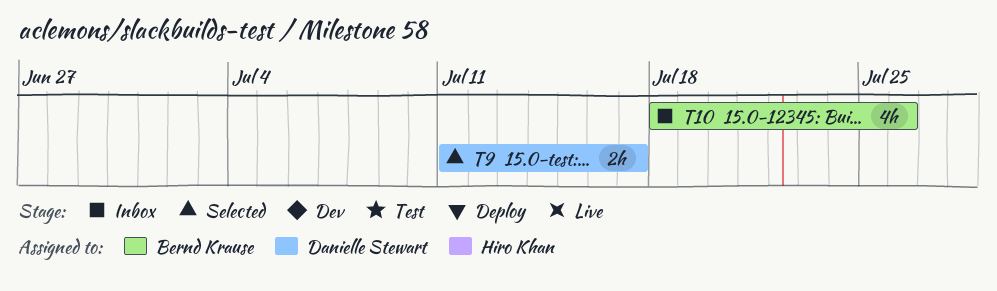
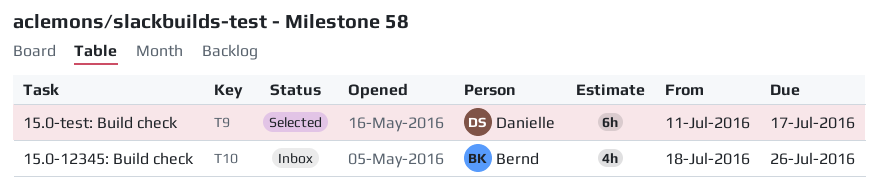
T9, estimate: 2h -> 6h

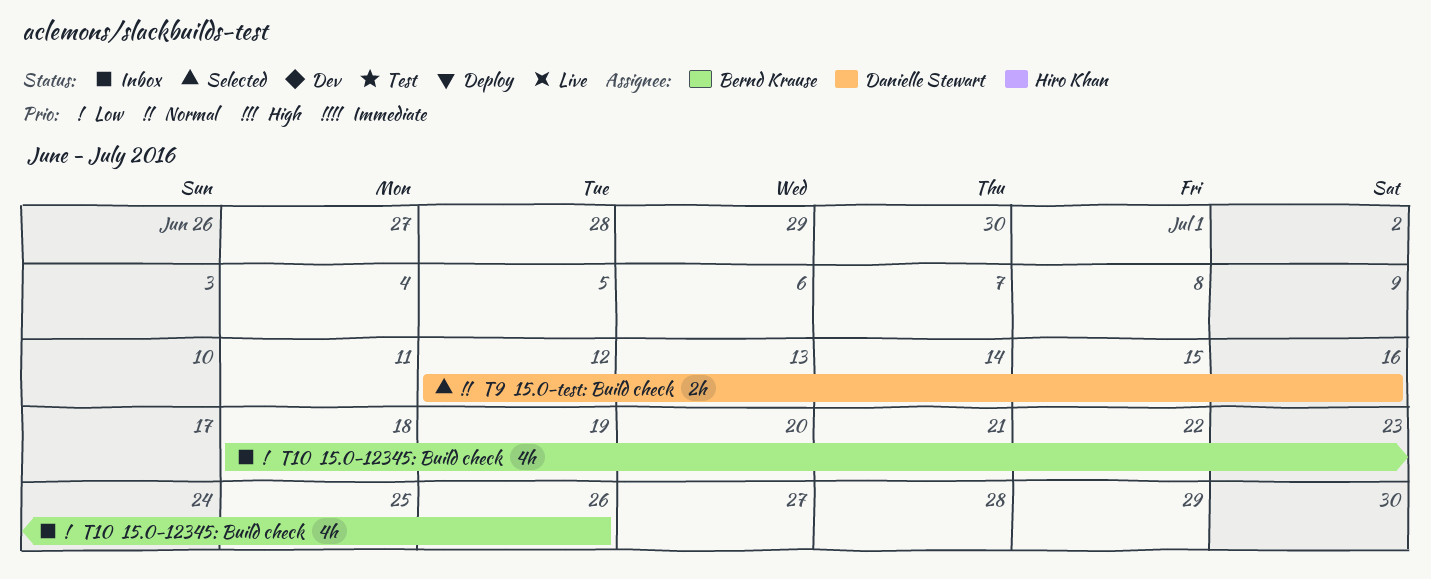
T9, estimate: 6h -> 2h
T9, start: Jul 11 -> Jul 12
T9, due: Jul 17 -> Jul 16

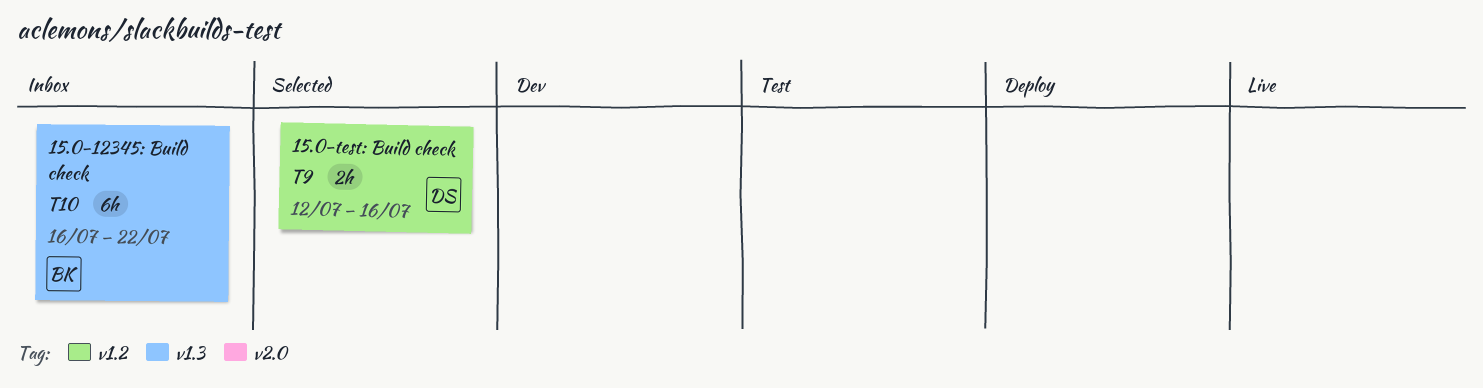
T10, estimate: 4h -> 6h
T10, start: Jul 18 -> Jul 16
T10, due: Jul 26 -> Jul 22

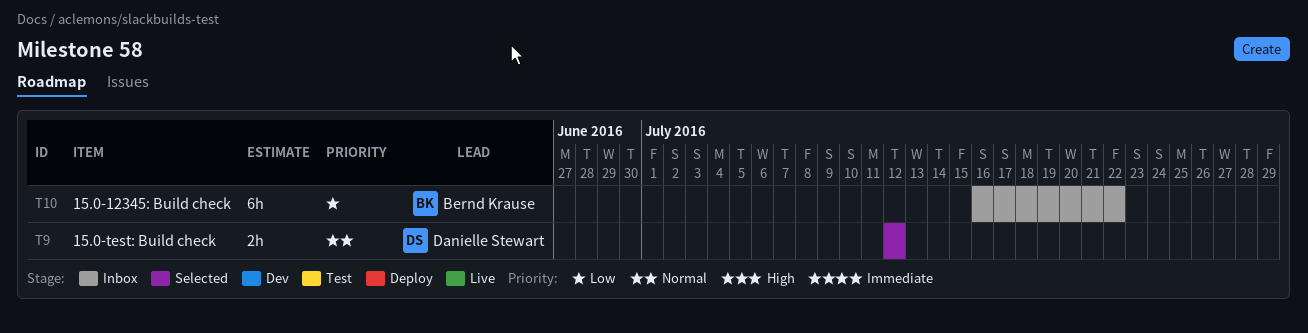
T9, due: Jul 16 -> Jul 12

